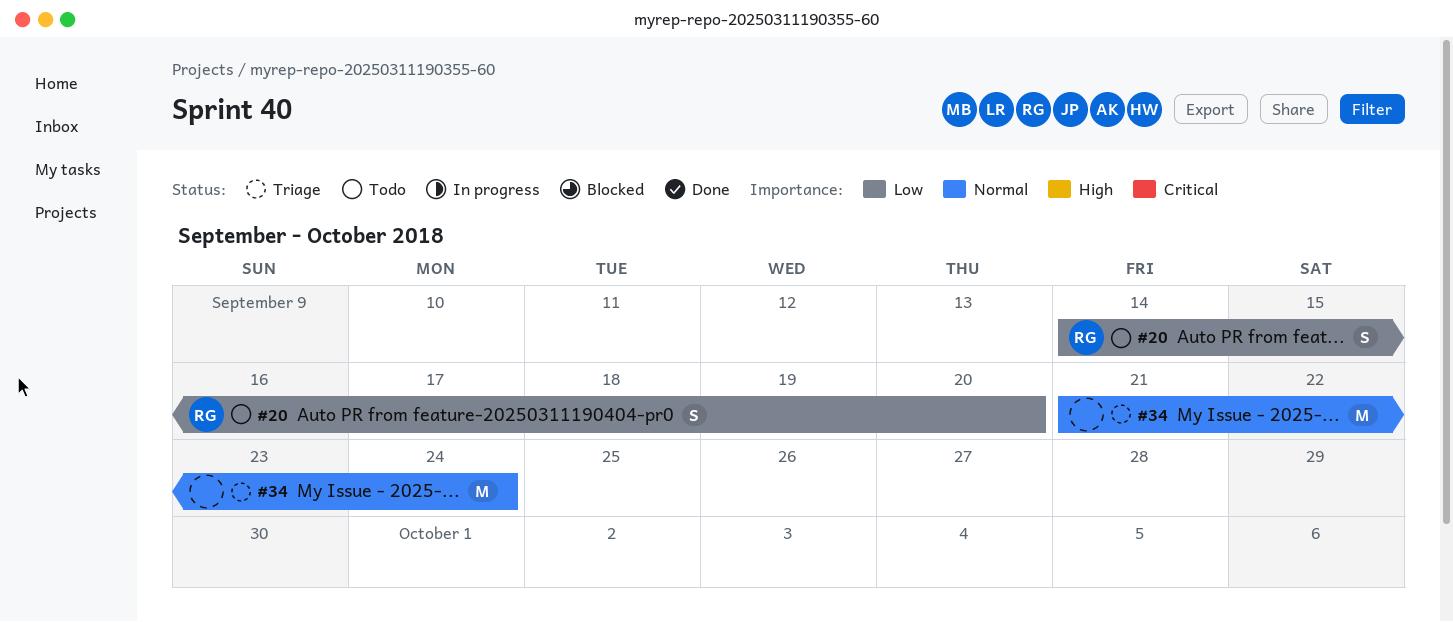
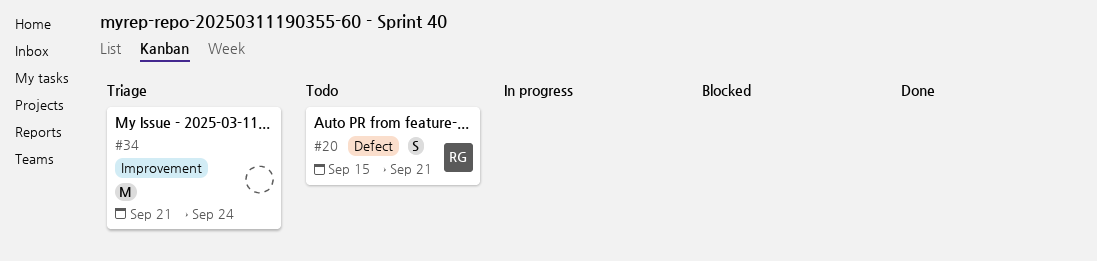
#20, start: Sep 14 -> Sep 15
#20, due: Sep 20 -> Sep 21

